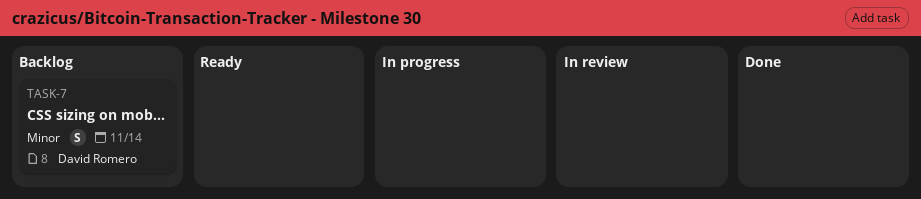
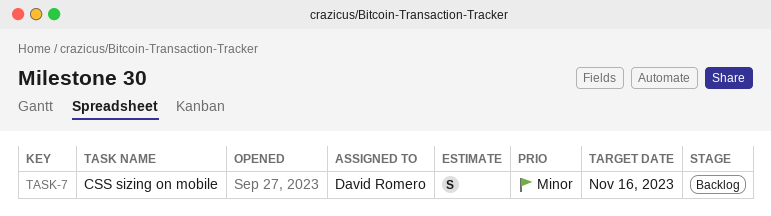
TASK-7, due: Nov 14 -> Nov 16

